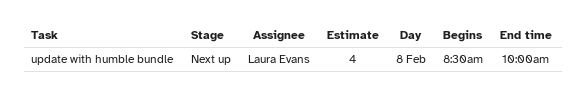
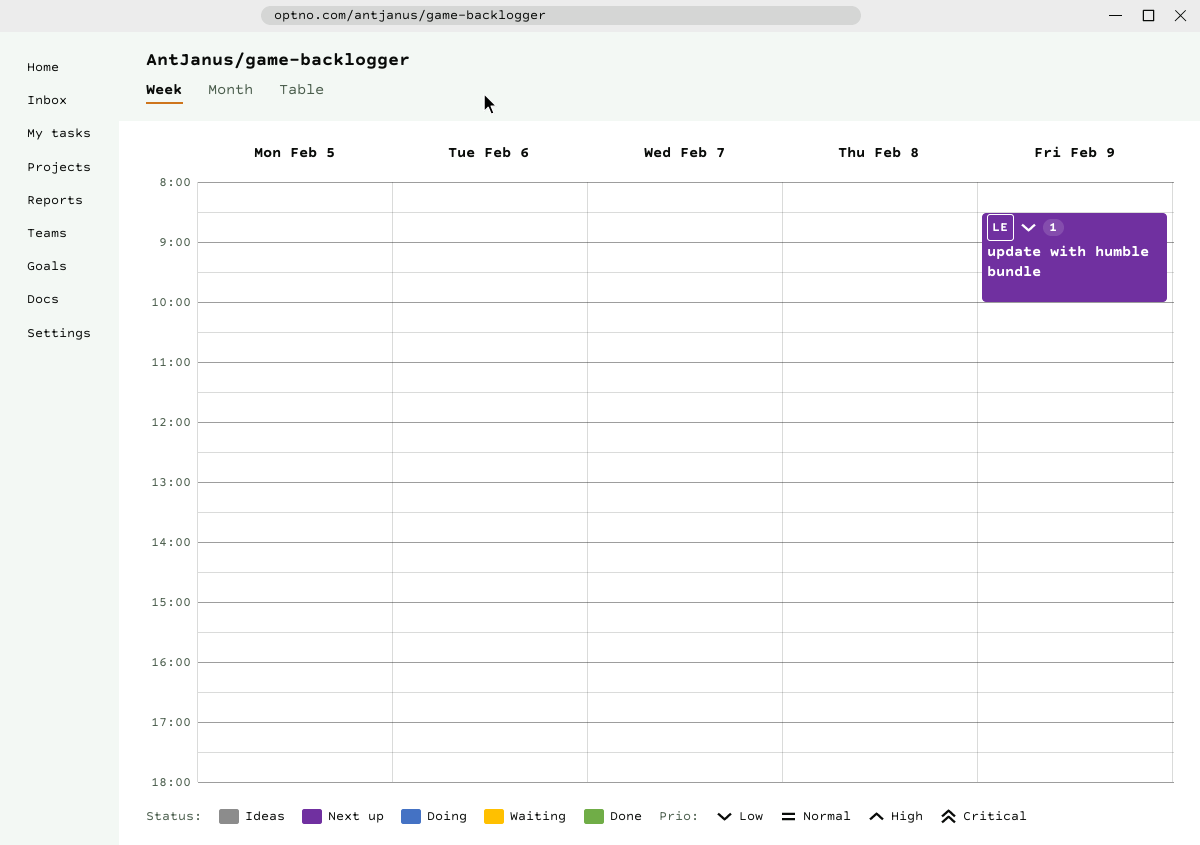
update with humble bundle, estimate: 4 -> 1
update with humble bundle, day: Feb 8 -> Feb 9

